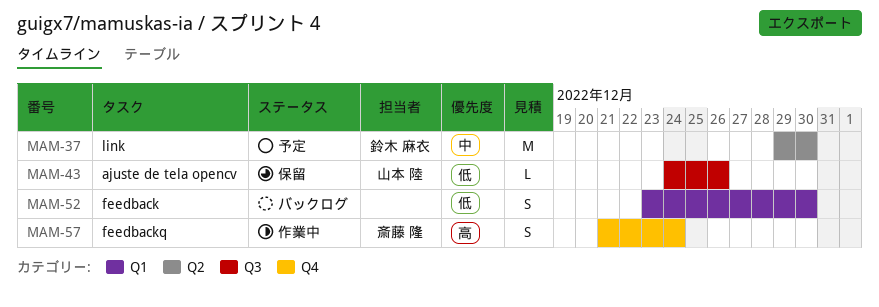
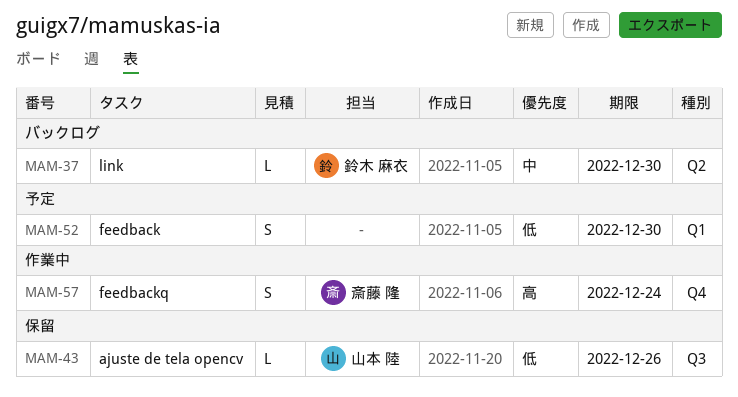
MAM-37, status: 予定 -> バックログ
MAM-37, estimate: M -> L
MAM-52, status: バックログ -> 予定

